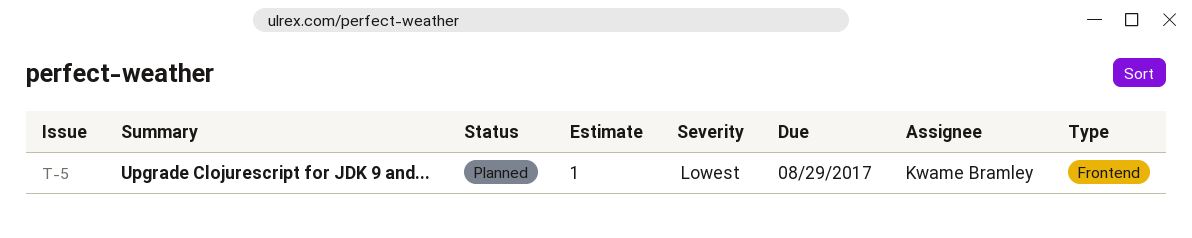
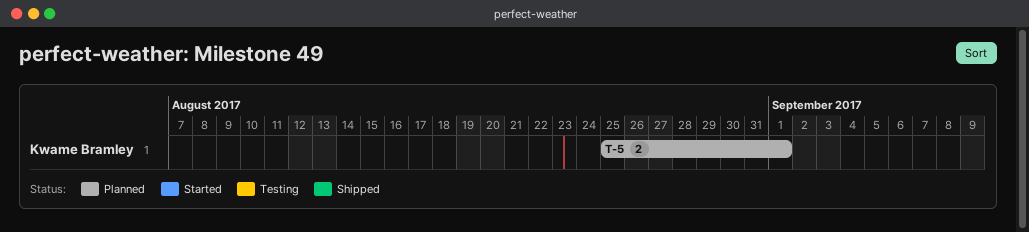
T-5, estimate: 1 -> 2
T-5, due: Aug 29 -> Sep 1

